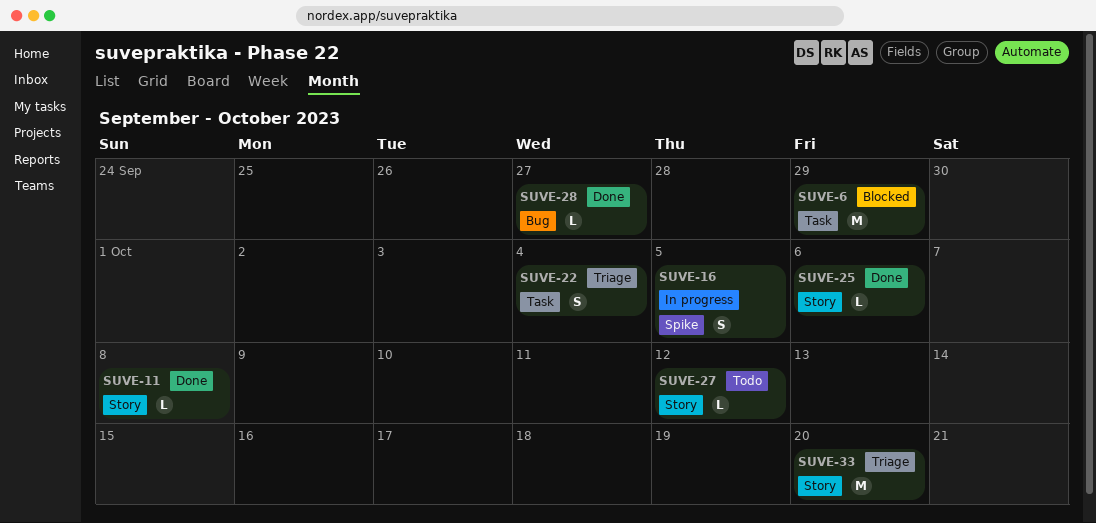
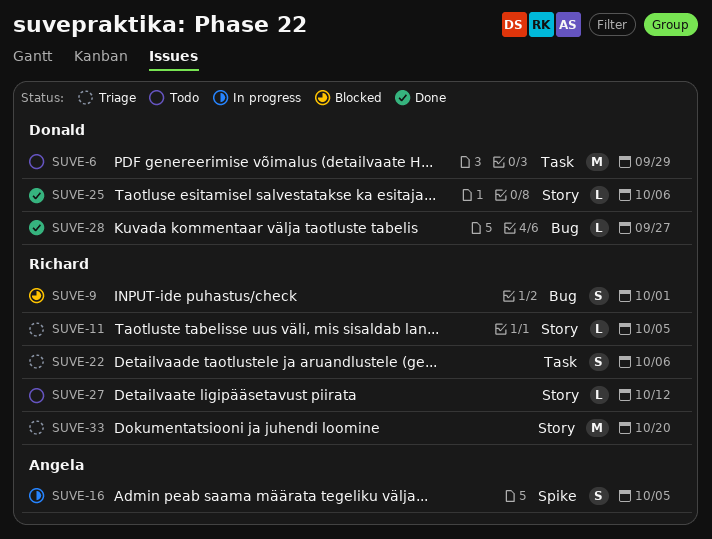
SUVE-6, status: Blocked -> Todo
SUVE-9: none -> present
SUVE-11, status: Done -> Triage
SUVE-11, due: Oct 8 -> Oct 5
SUVE-22, due: Oct 4 -> Oct 6

